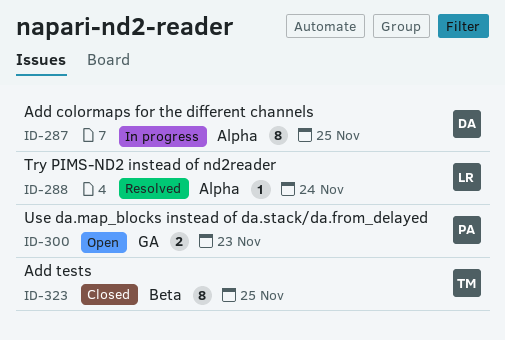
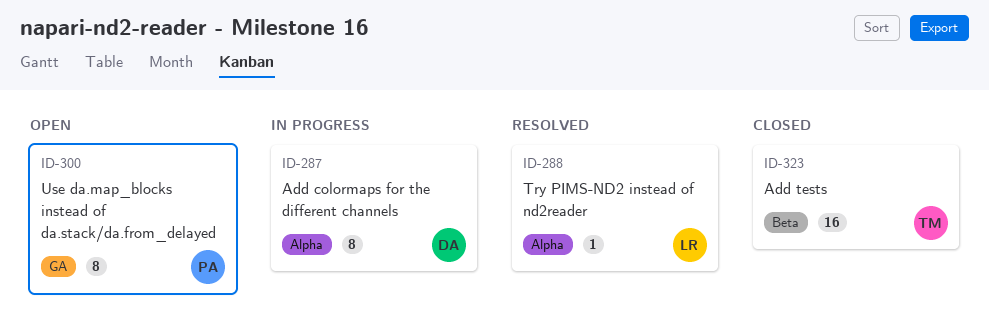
ID-300, estimate: 2 -> 8
ID-323, estimate: 8 -> 16

